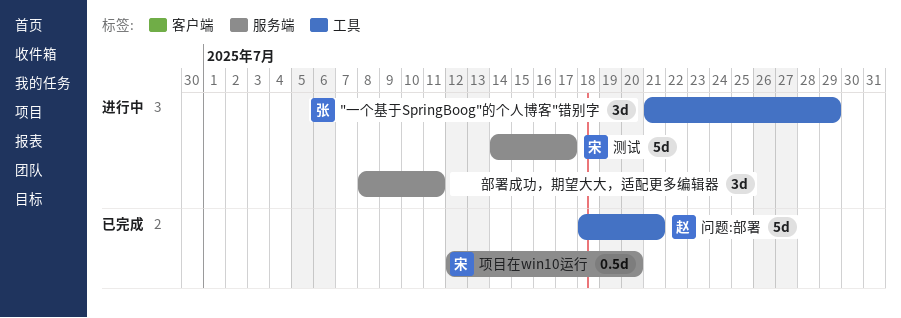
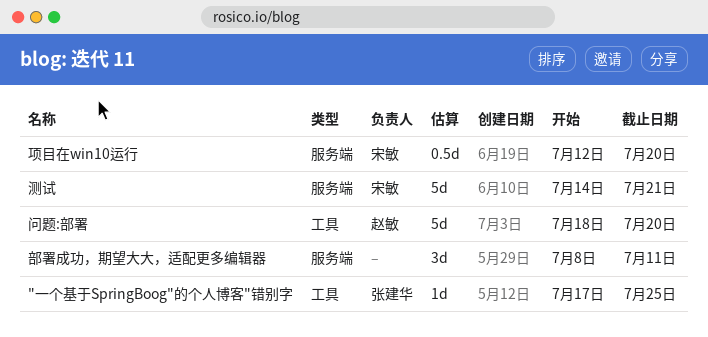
"一个基于SpringBoog"的个人博客"错别字, estimate: 3d -> 1d
"一个基于SpringBoog"的个人博客"错别字, start: Jul 21 -> Jul 17
"一个基于SpringBoog"的个人博客"错别字, due: Jul 29 -> Jul 25
测试, due: Jul 17 -> Jul 21
问题:部署, due: Jul 21 -> Jul 20

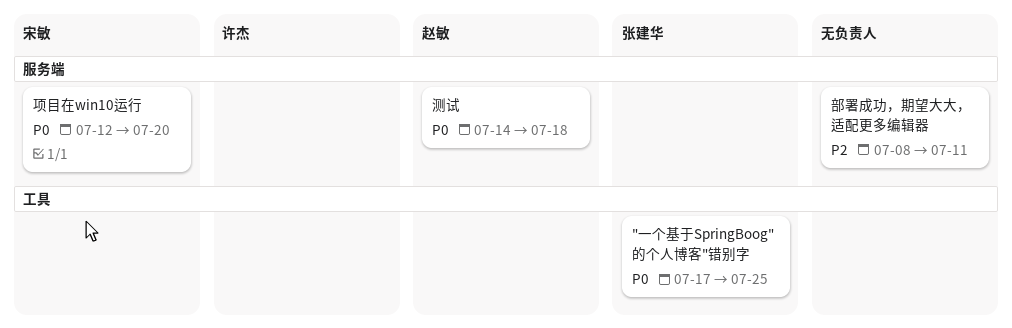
测试, owner: 宋敏 -> 赵敏
测试, due: Jul 21 -> Jul 18
问题:部署: present -> none

